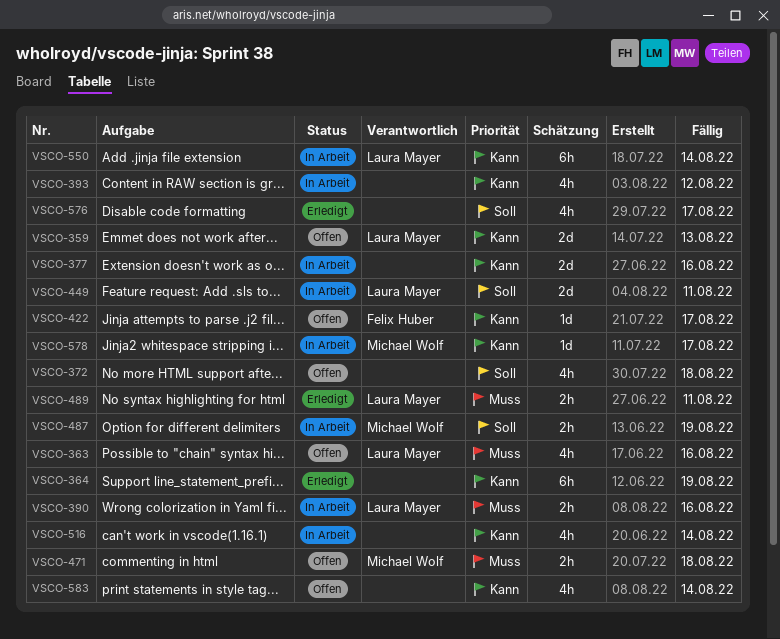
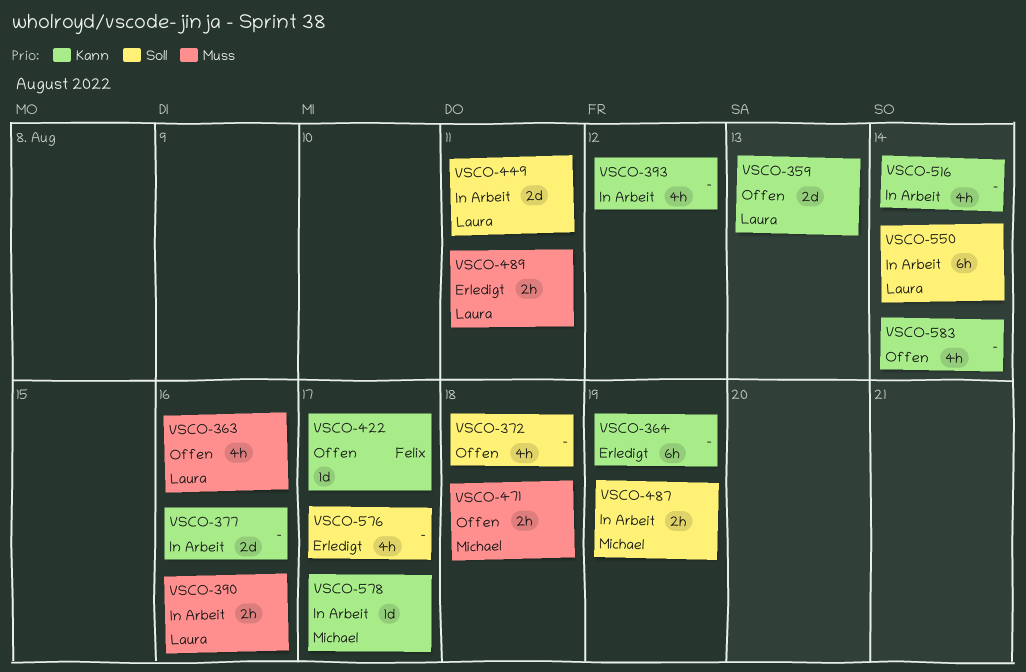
VSCO-550, priority: Kann -> Soll

